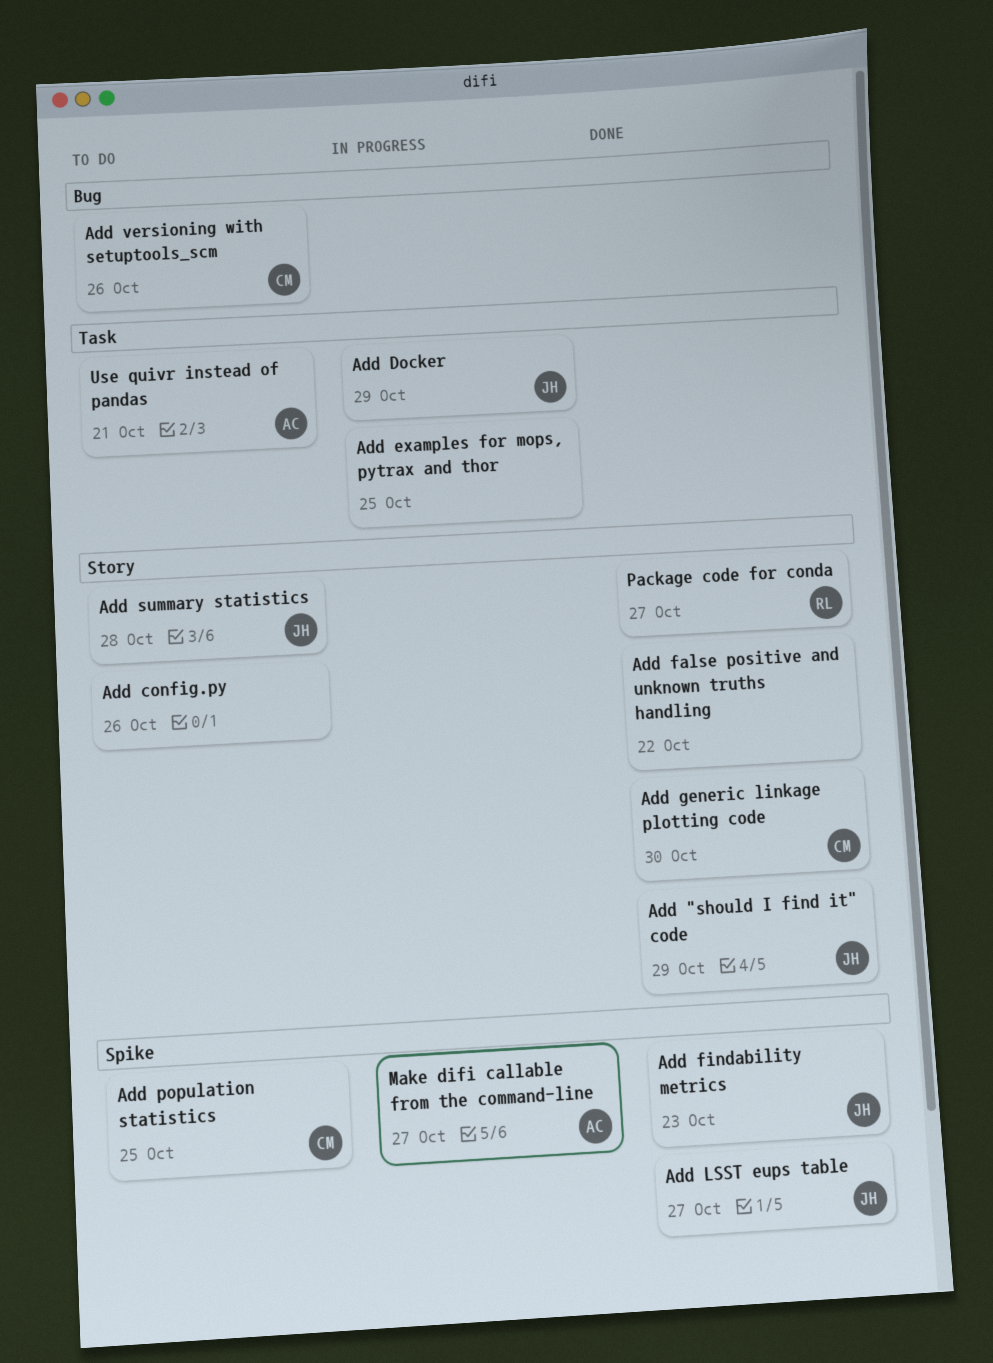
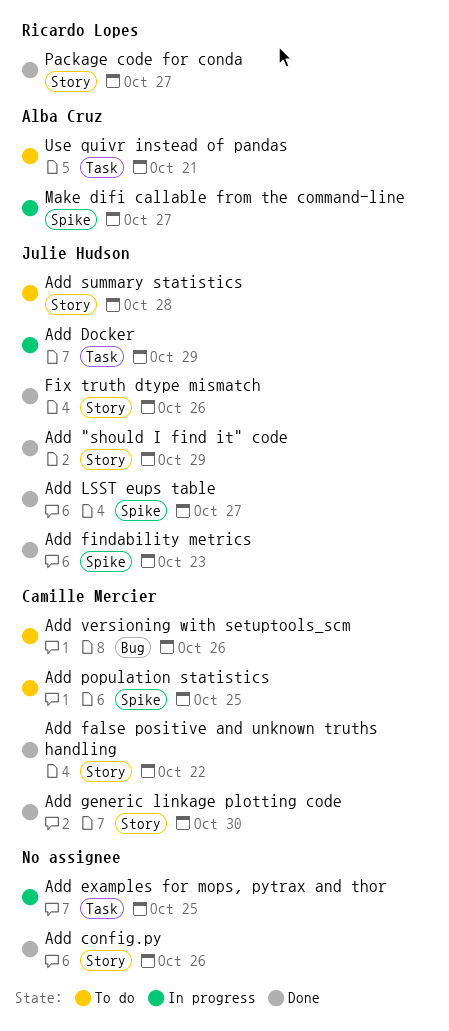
Add config.py, status: To do -> Done
Add false positive and unknown truths handling, owner: none -> Camille Mercier
Fix truth dtype mismatch: none -> present

